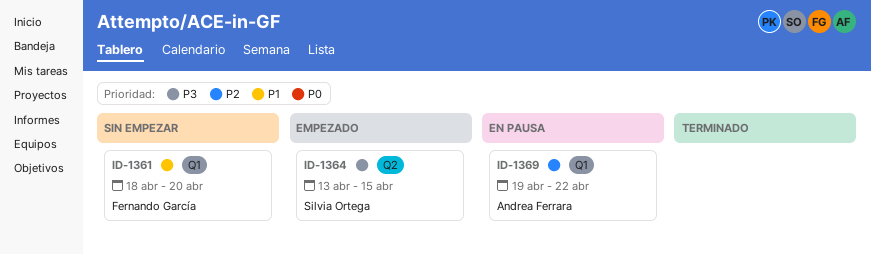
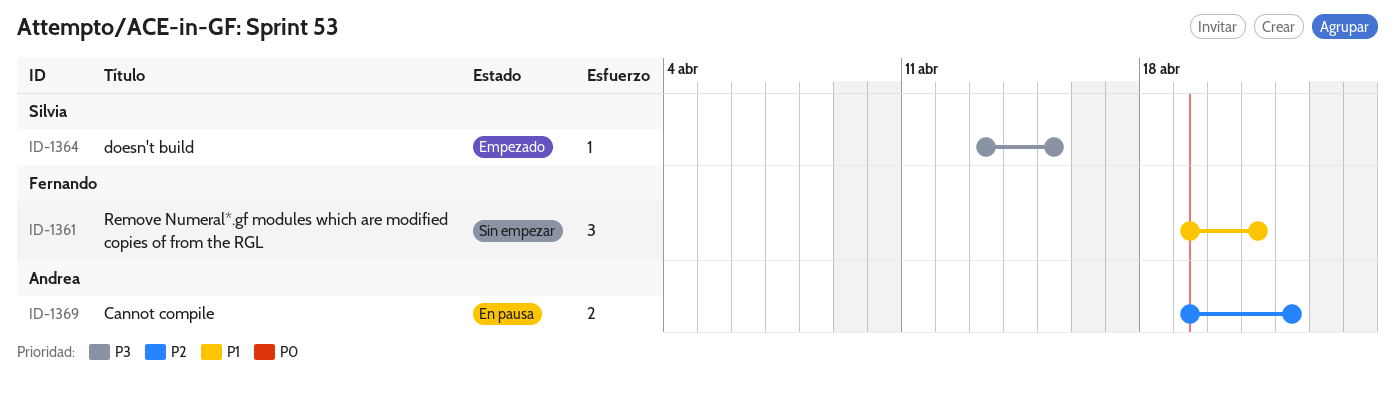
ID-1361, start: Apr 18 -> Apr 19
ID-1361, due: Apr 20 -> Apr 21

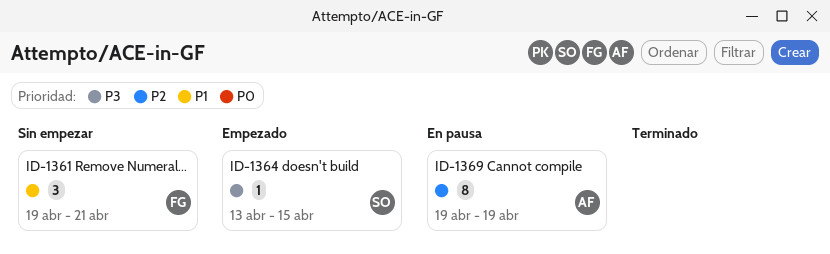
ID-1369, estimate: 2 -> 8
ID-1369, due: Apr 22 -> Apr 19

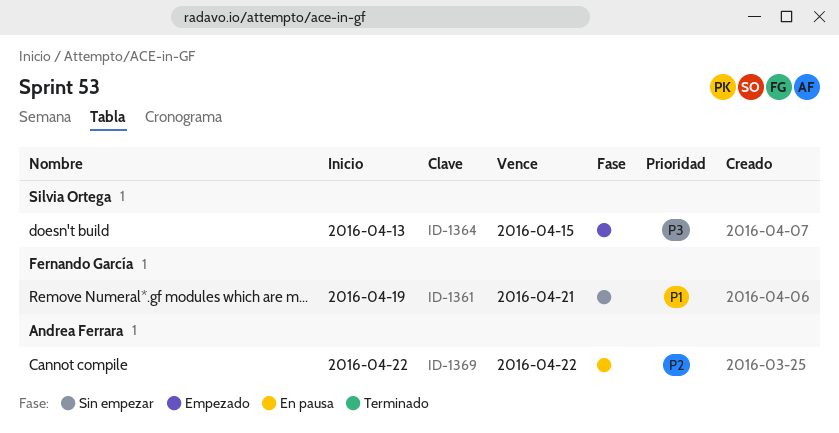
ID-1369, start: Apr 19 -> Apr 22
ID-1369, due: Apr 19 -> Apr 22

